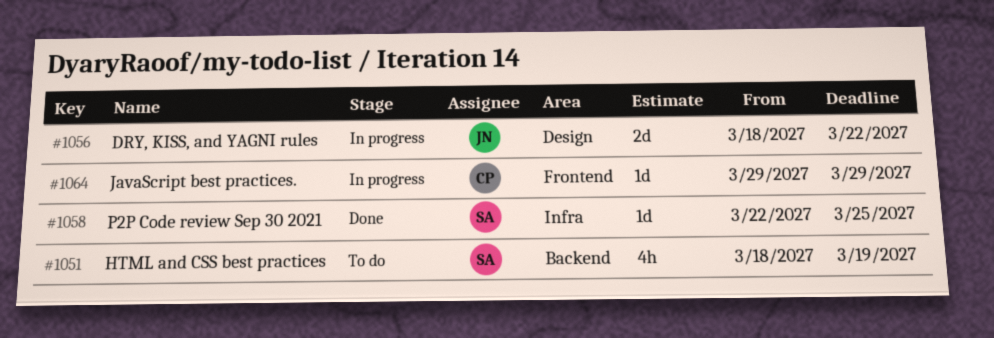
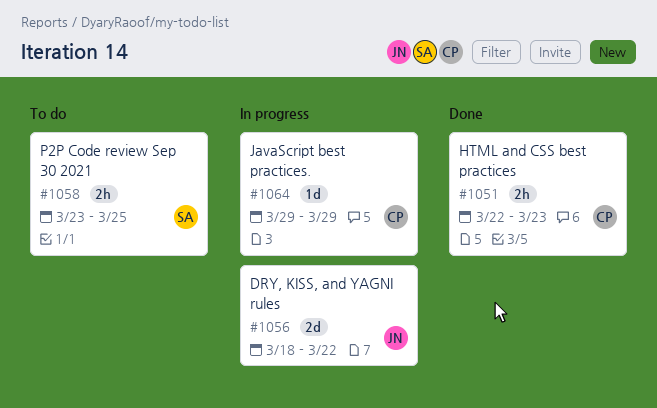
#1051, status: To do -> Done
#1051, owner: SA -> CP
#1051, estimate: 4h -> 2h
#1051, start: Mar 18 -> Mar 22
#1051, due: Mar 19 -> Mar 23
#1058, status: Done -> To do
#1058, estimate: 1d -> 2h
#1058, start: Mar 22 -> Mar 23

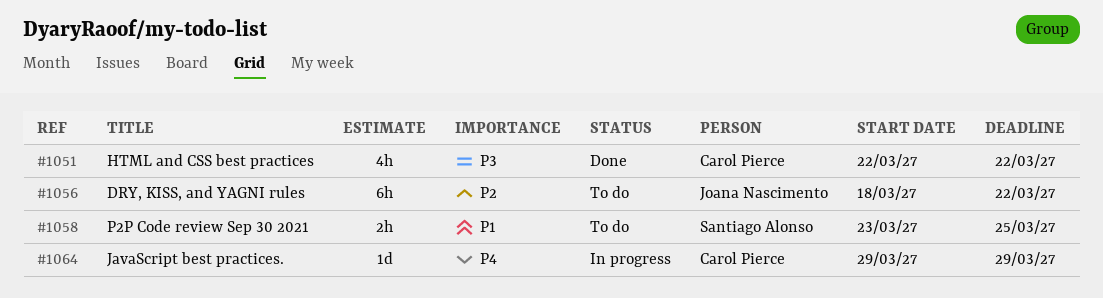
#1051, estimate: 2h -> 4h
#1051, due: Mar 23 -> Mar 22
#1056, status: In progress -> To do
#1056, estimate: 2d -> 6h

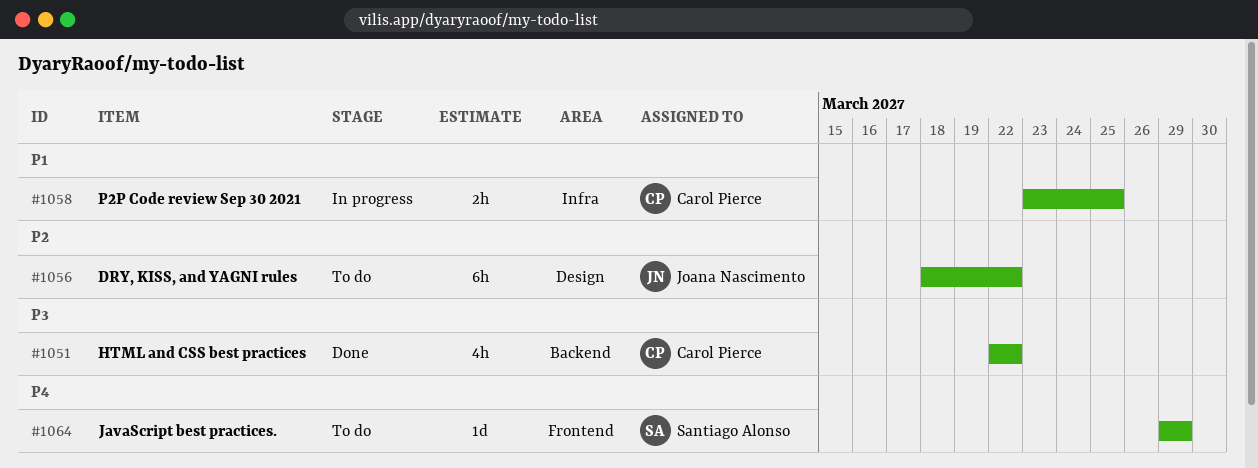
#1058, status: To do -> In progress
#1058, owner: Santiago Alonso -> Carol Pierce
#1064, status: In progress -> To do
#1064, owner: Carol Pierce -> Santiago Alonso

